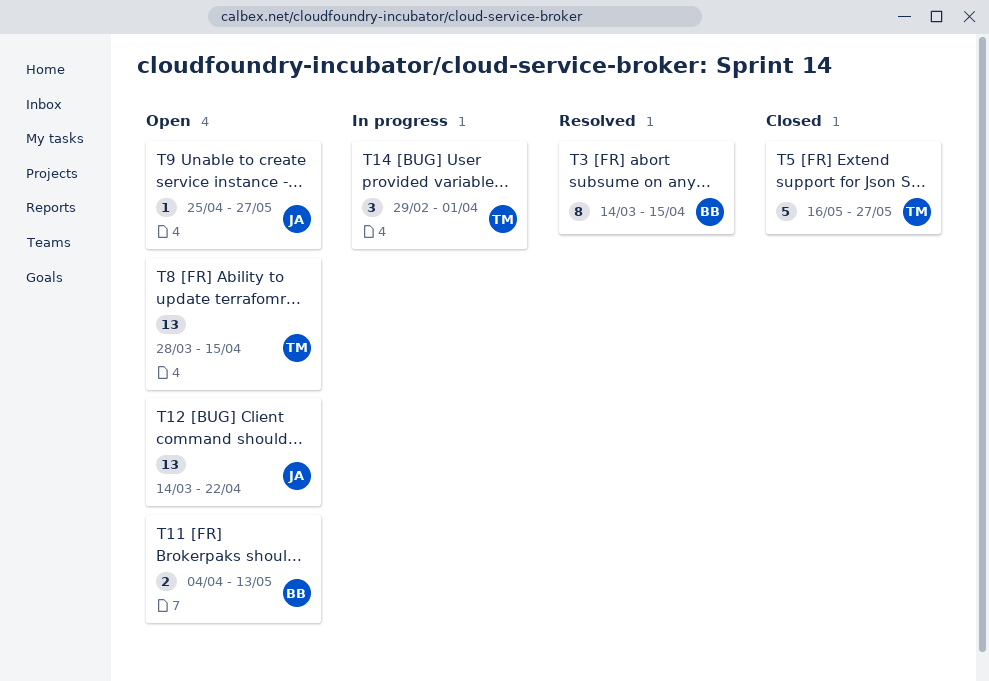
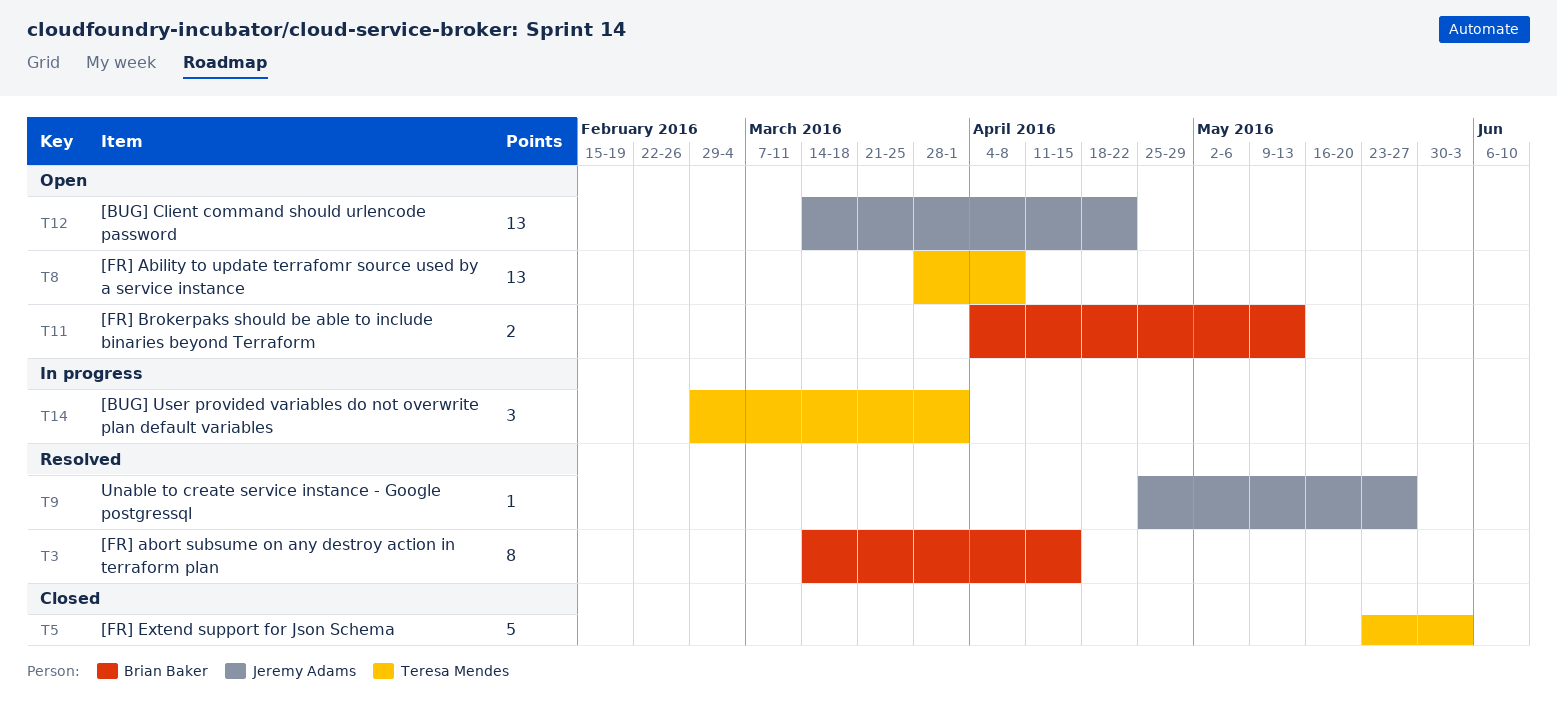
T5, start: May 16 -> May 23
T5, due: May 27 -> Jun 3
T8, due: Apr 15 -> Apr 8
T9, status: Open -> Resolved

